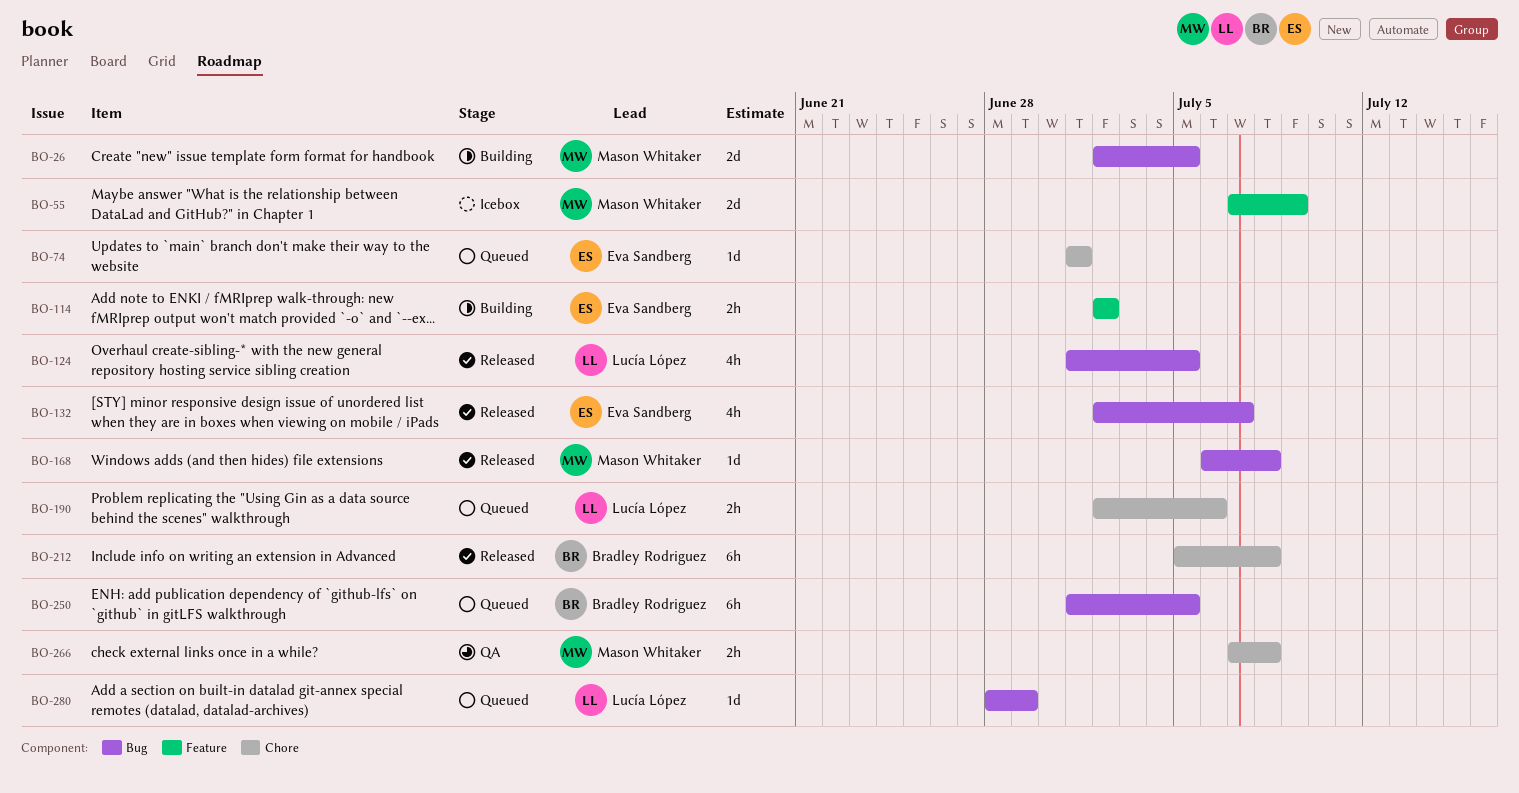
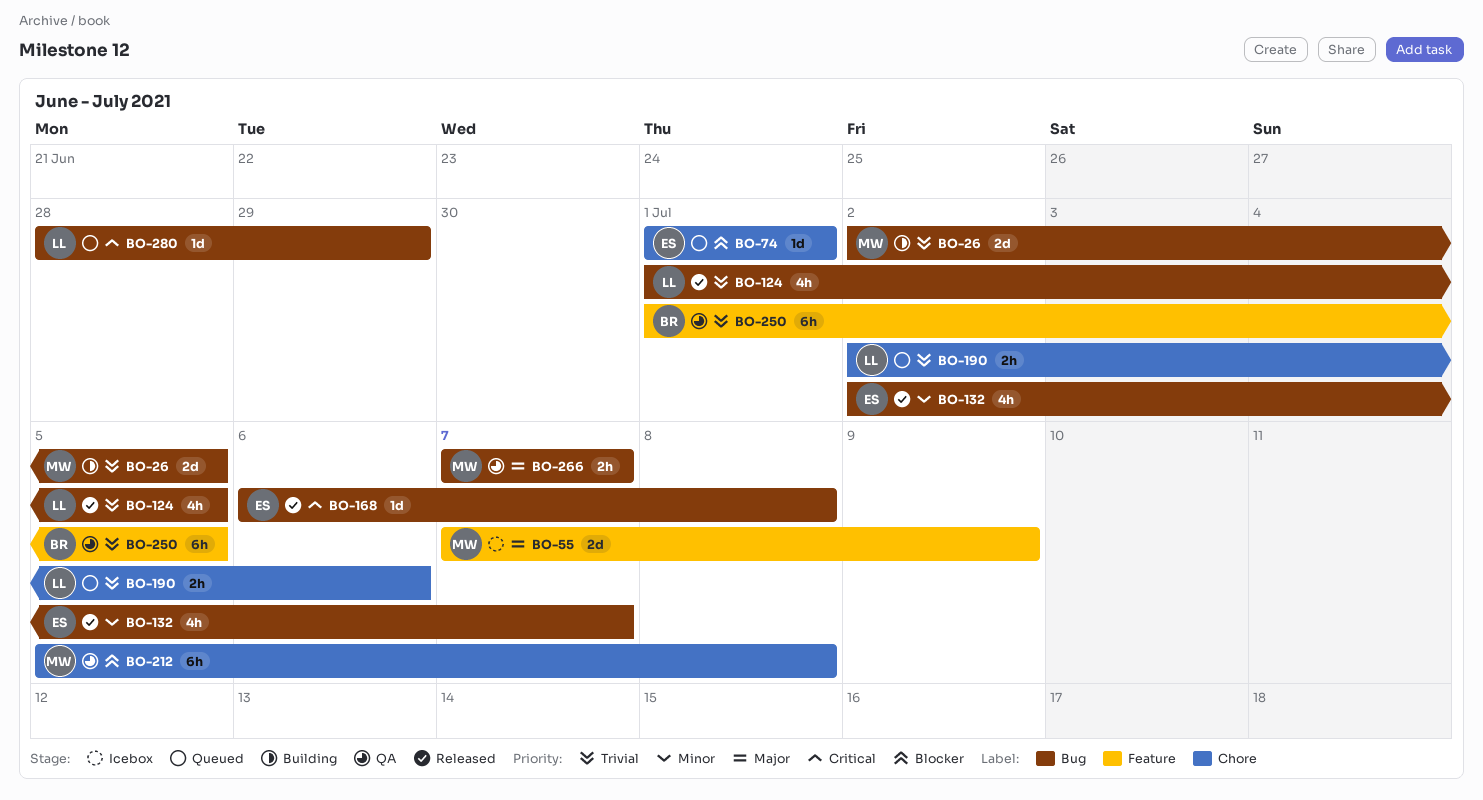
BO-114: present -> none
BO-168, owner: Mason Whitaker -> Eva Sandberg
BO-212, status: Released -> QA
BO-212, owner: Bradley Rodriguez -> Mason Whitaker
BO-250, status: Queued -> QA
BO-250, label: Bug -> Feature
BO-266, label: Chore -> Bug
BO-266, due: Jul 8 -> Jul 7

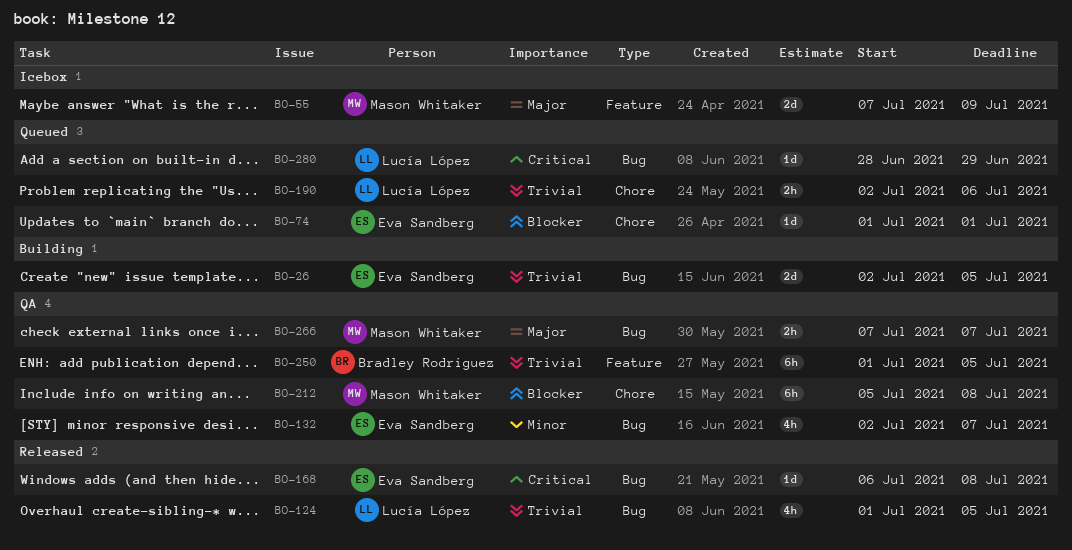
BO-26, owner: Mason Whitaker -> Eva Sandberg
BO-132, status: Released -> QA

